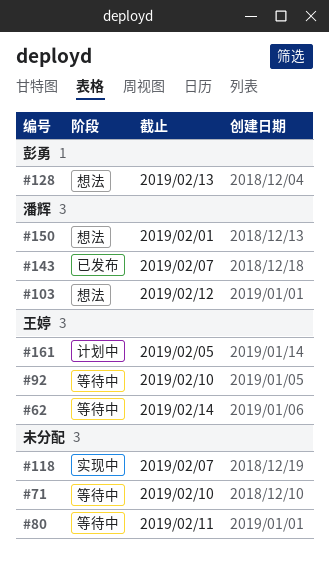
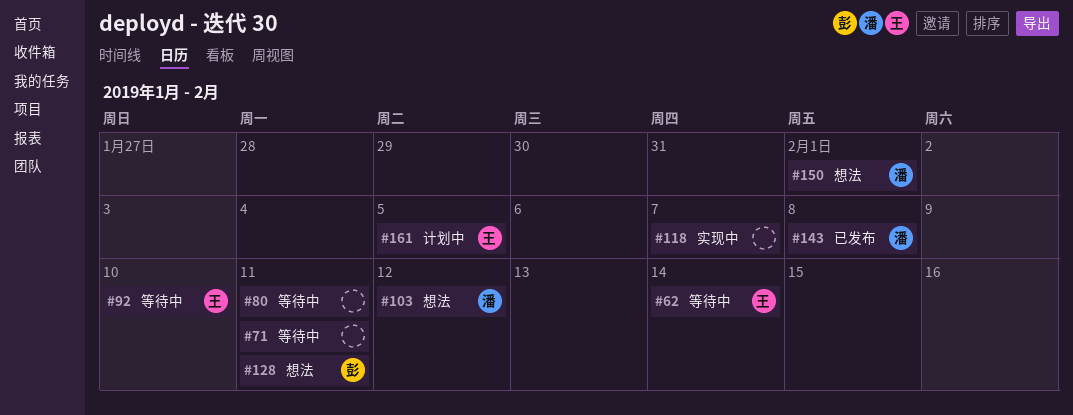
#71, due: Feb 10 -> Feb 11
#128, due: Feb 13 -> Feb 11
#143, due: Feb 7 -> Feb 8

